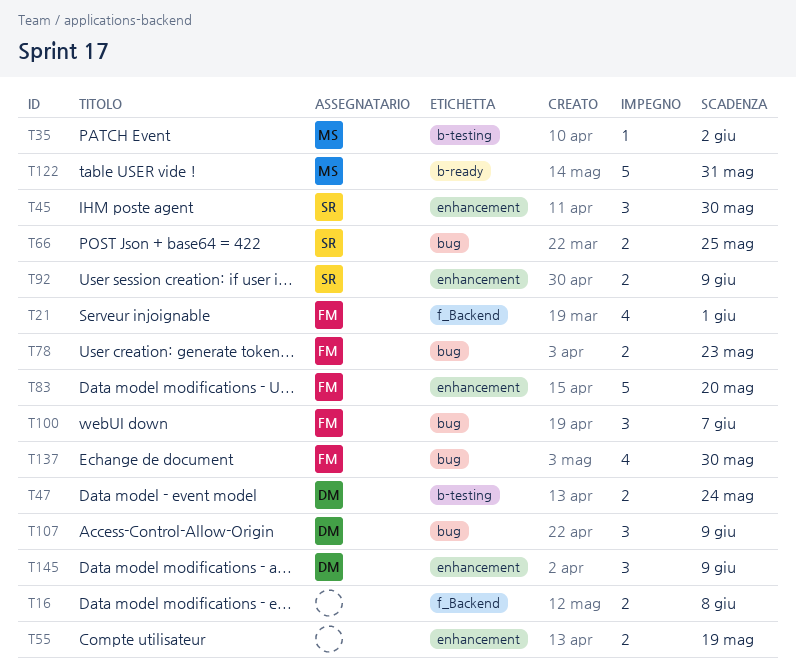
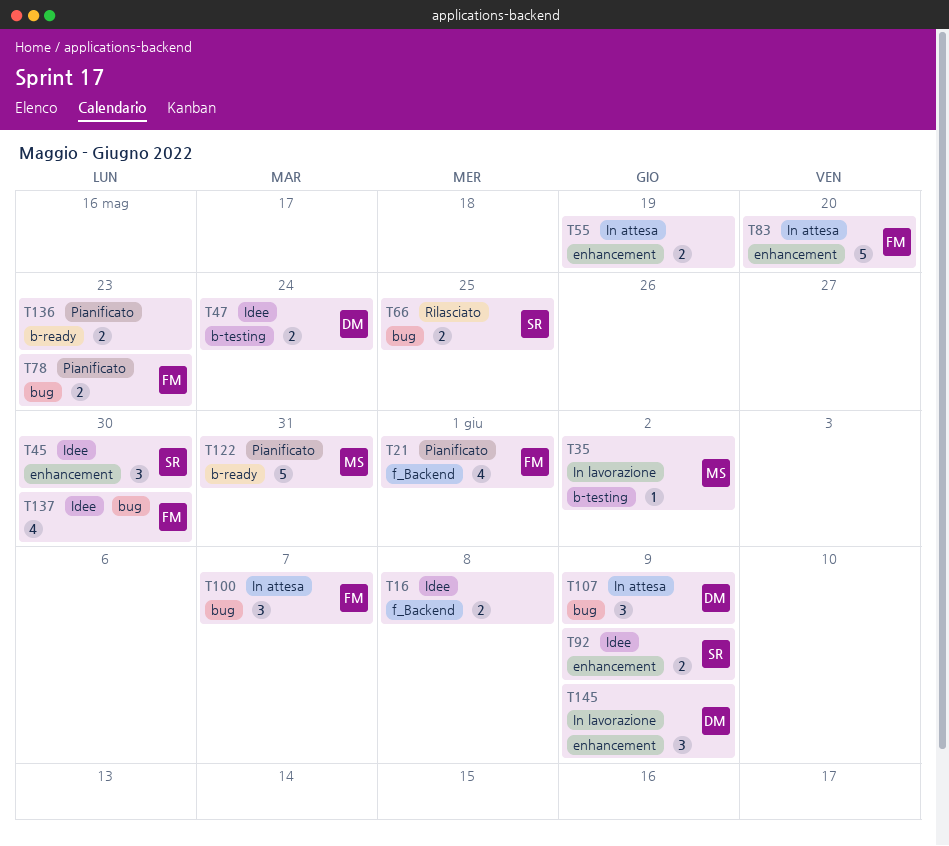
T136: none -> present

